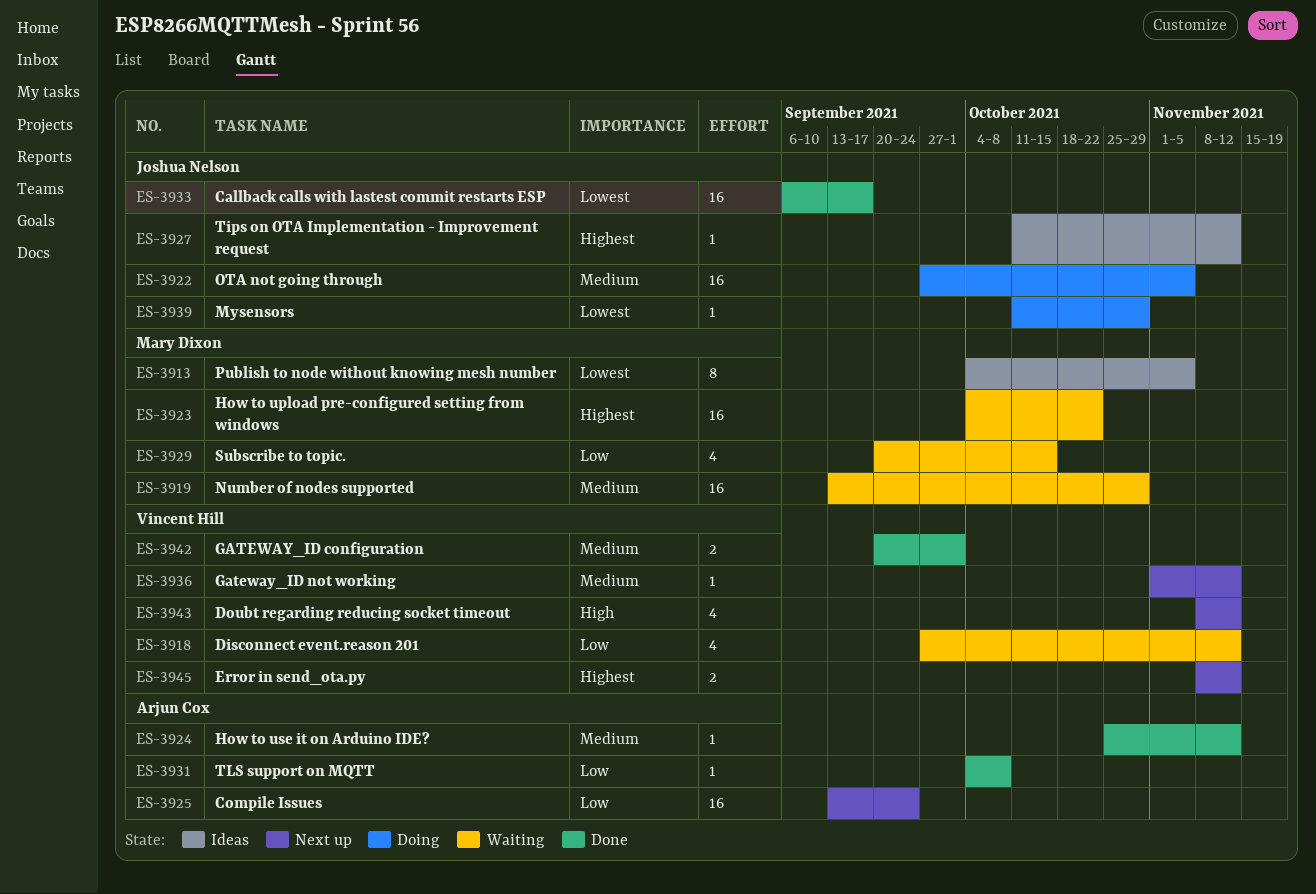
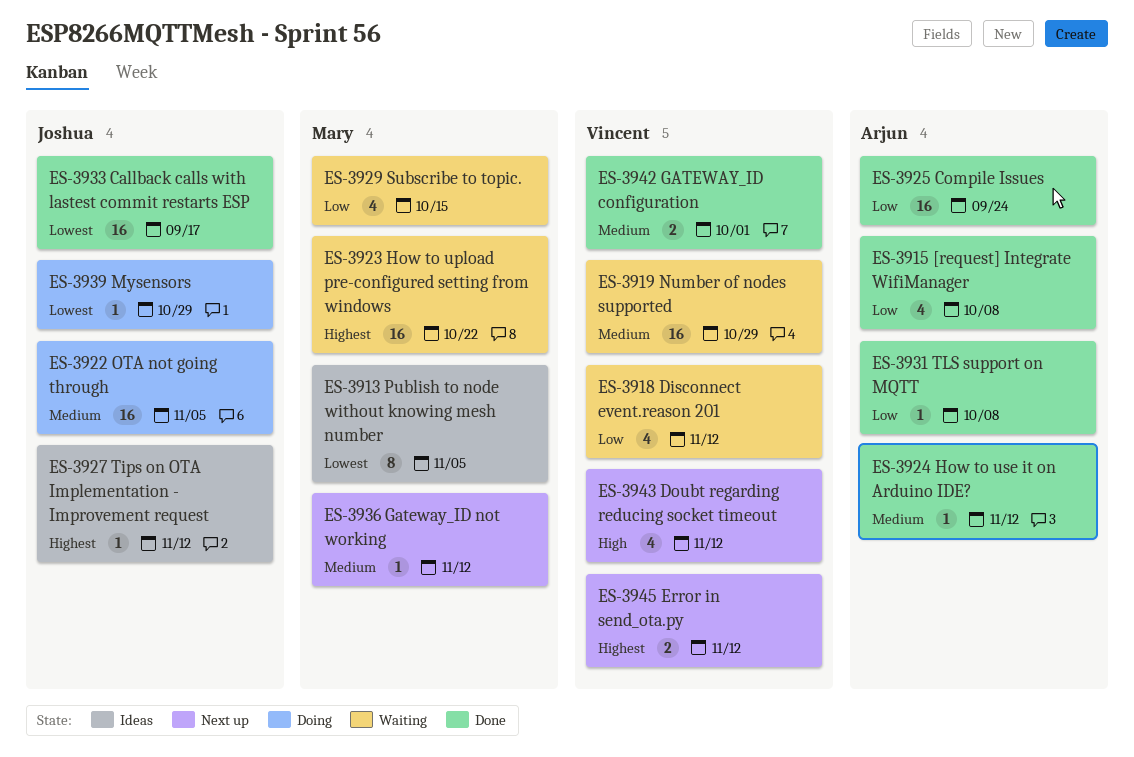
ES-3915: none -> present
ES-3919, owner: Mary Dixon -> Vincent Hill
ES-3925, status: Next up -> Done
ES-3936, owner: Vincent Hill -> Mary Dixon

